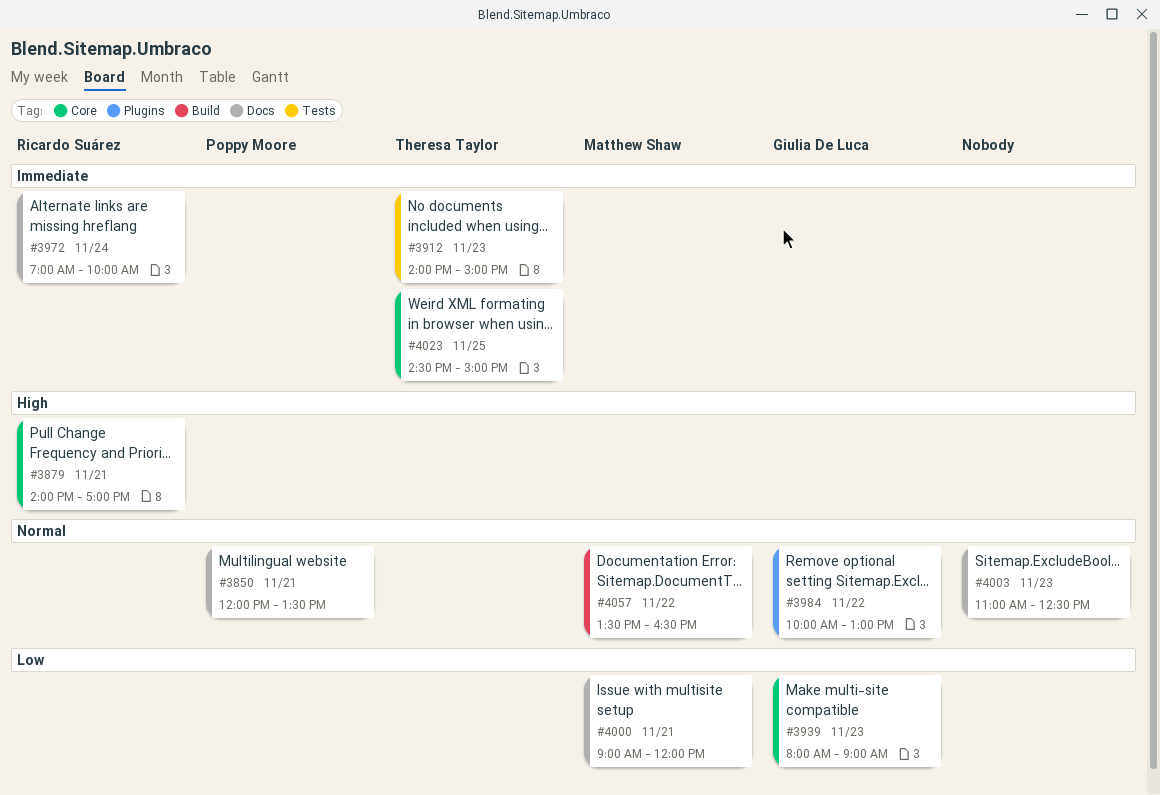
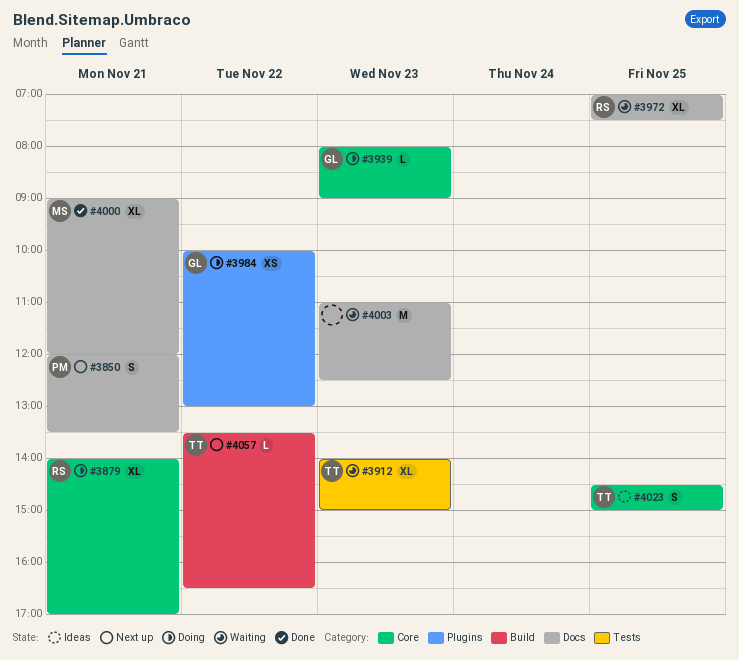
#3972, day: Nov 24 -> Nov 25
#3972, ends: 10:00 -> 07:30
#4057, owner: Matthew Shaw -> Theresa Taylor

